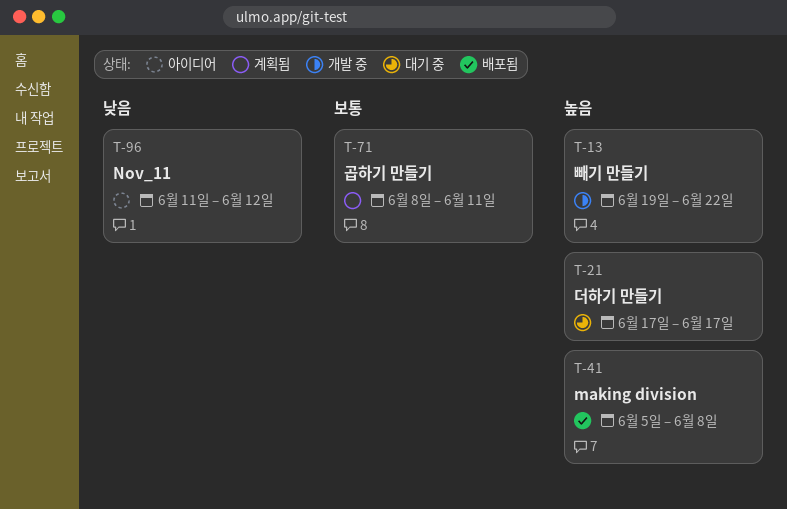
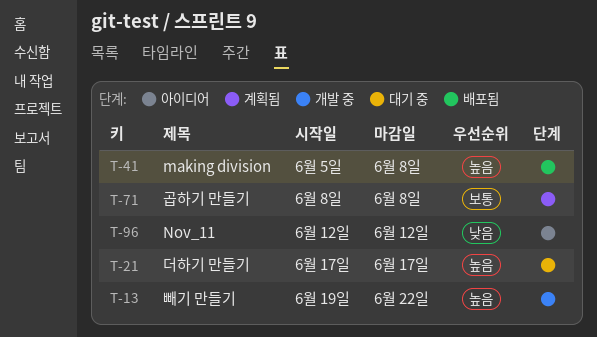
T-71, due: Jun 11 -> Jun 8
T-96, start: Jun 11 -> Jun 12

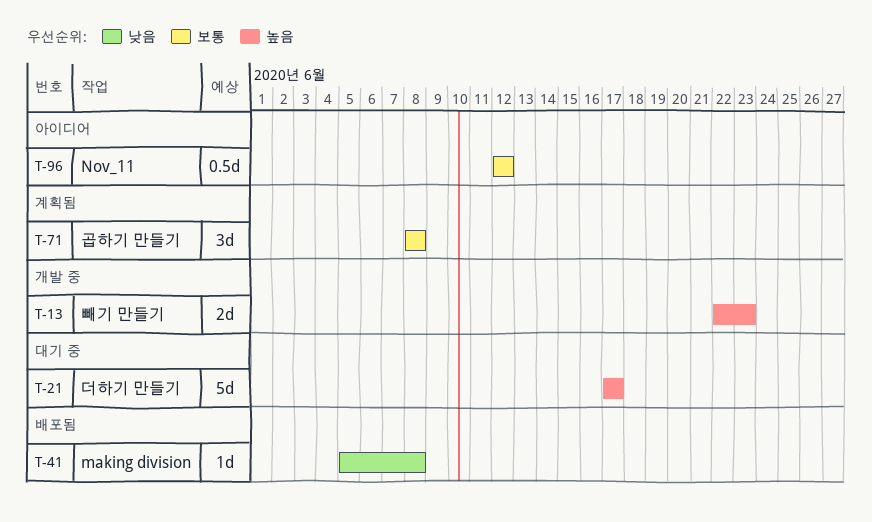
T-13, start: Jun 19 -> Jun 22
T-13, due: Jun 22 -> Jun 23
T-41, priority: 높음 -> 낮음
T-96, priority: 낮음 -> 보통

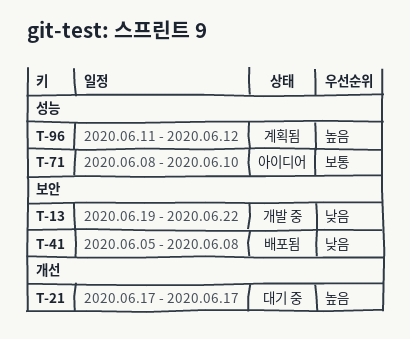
T-13, priority: 높음 -> 낮음
T-13, start: Jun 22 -> Jun 19
T-13, due: Jun 23 -> Jun 22
T-71, status: 계획됨 -> 아이디어
T-71, due: Jun 8 -> Jun 10
T-96, status: 아이디어 -> 계획됨
T-96, priority: 보통 -> 높음
T-96, start: Jun 12 -> Jun 11

